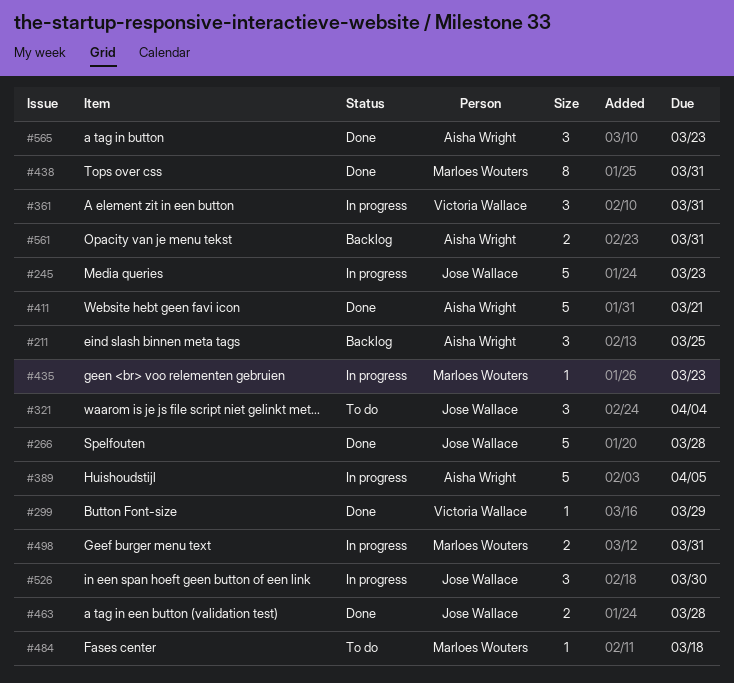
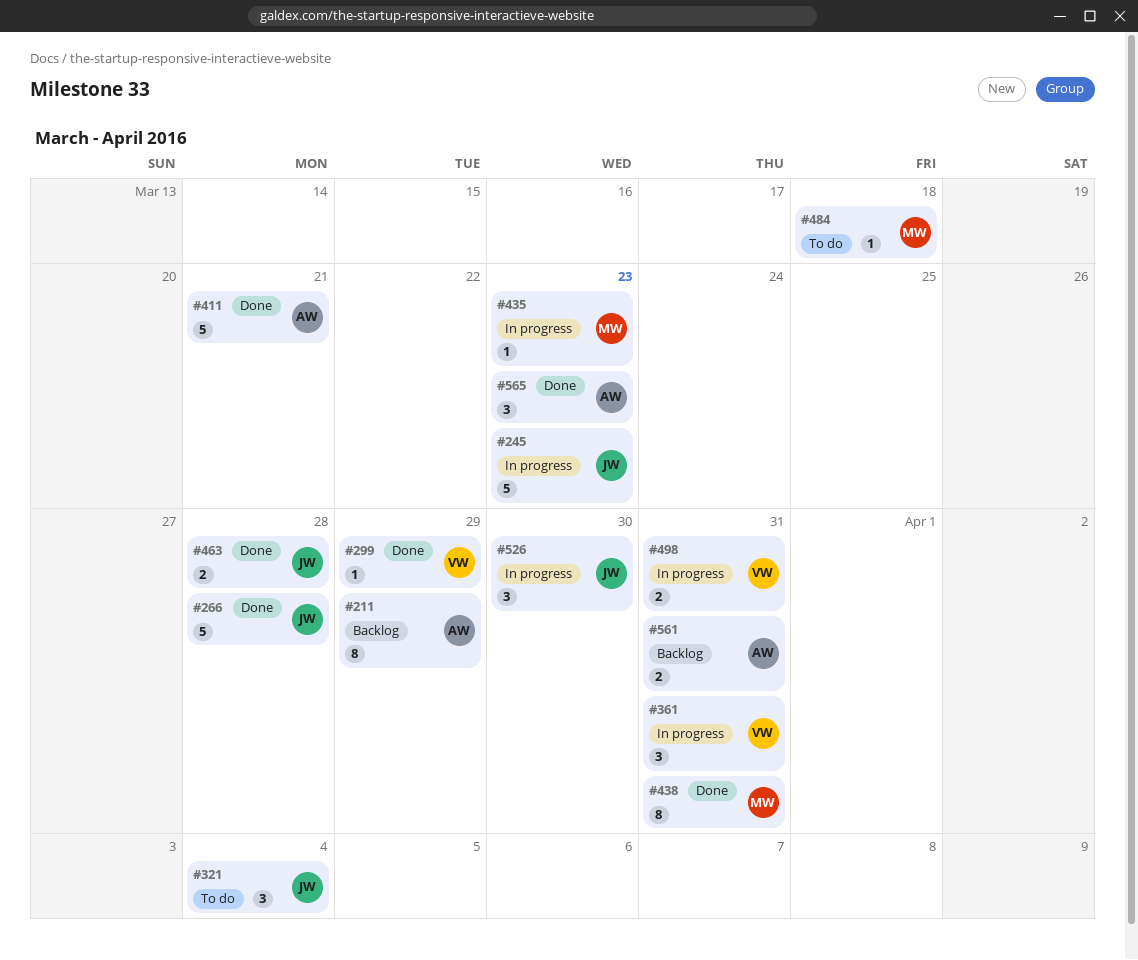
#211, estimate: 3 -> 8
#211, due: Mar 25 -> Mar 29
#389: present -> none
#498, owner: Marloes Wouters -> Victoria Wallace

